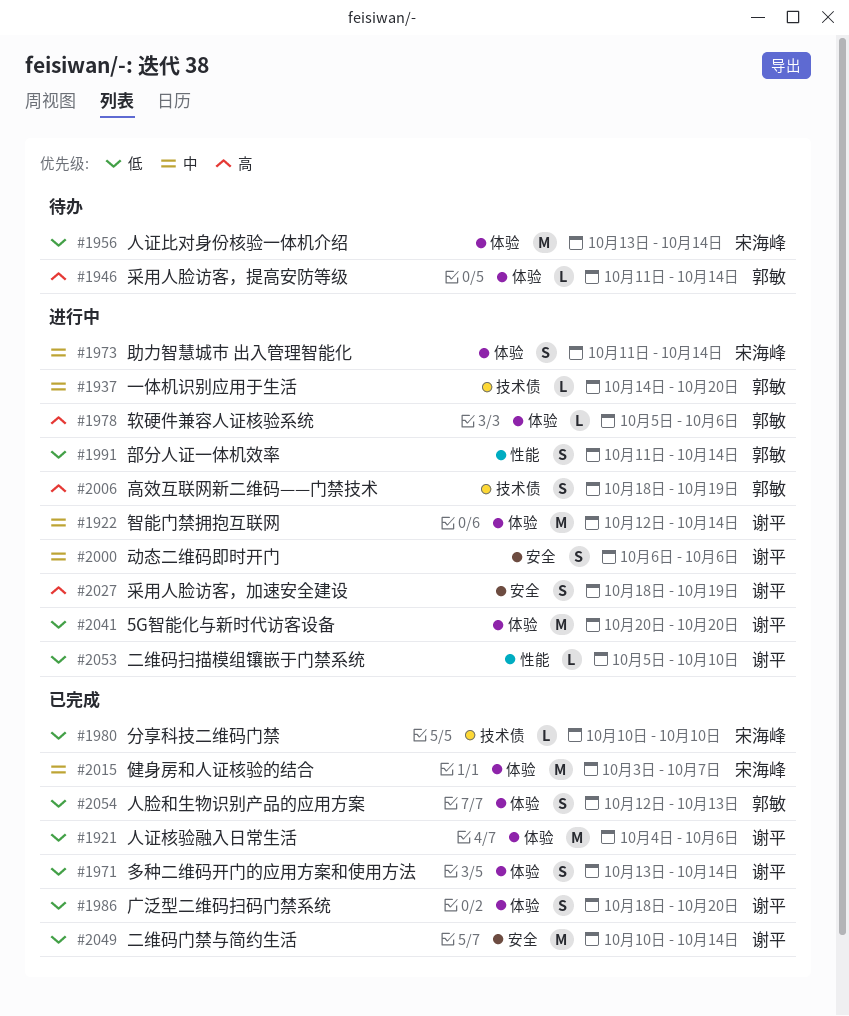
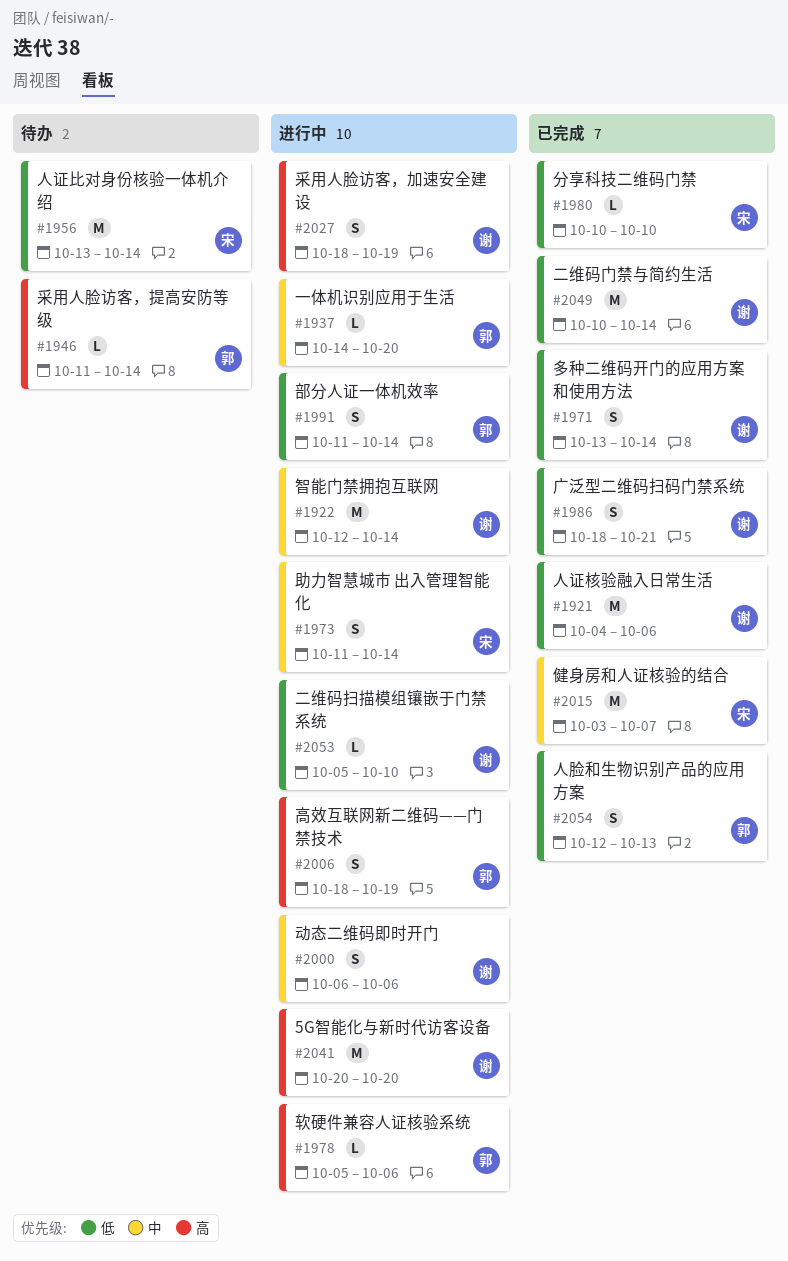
#1986, due: Oct 20 -> Oct 21
#2041, priority: 低 -> 高

